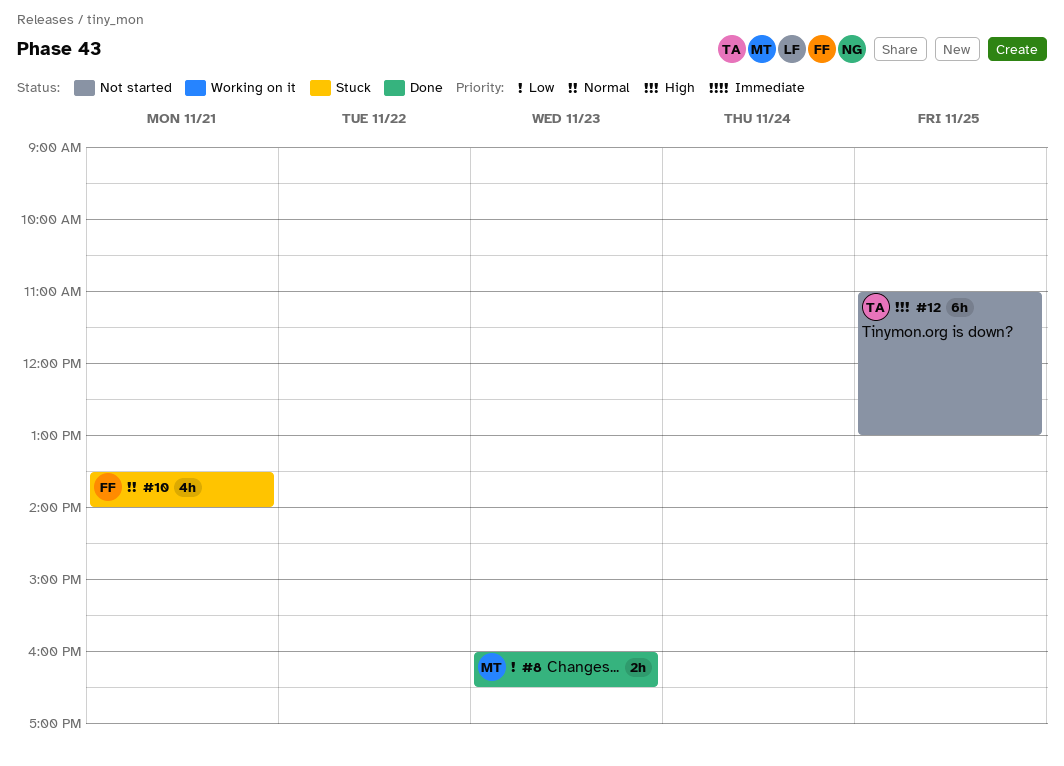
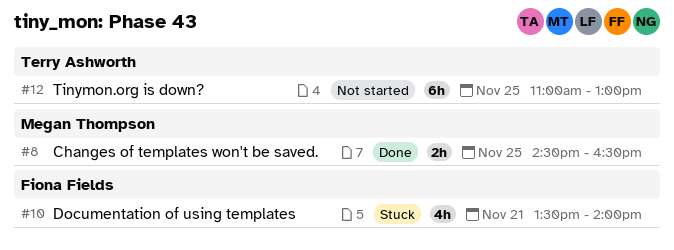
#8, day: Nov 23 -> Nov 25
#8, begins: 16:00 -> 14:30

